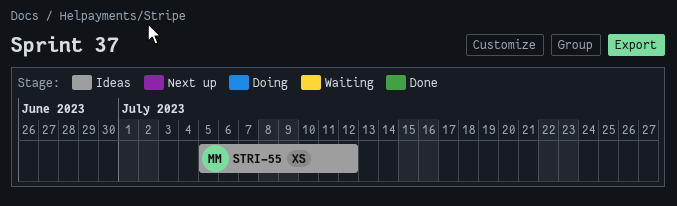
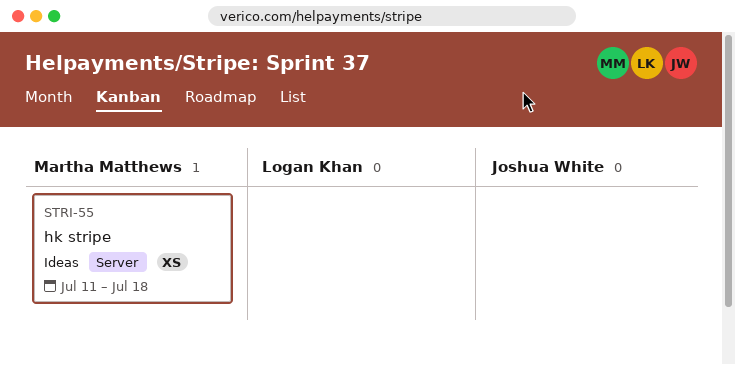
STRI-55, start: Jul 5 -> Jul 11
STRI-55, due: Jul 12 -> Jul 18

